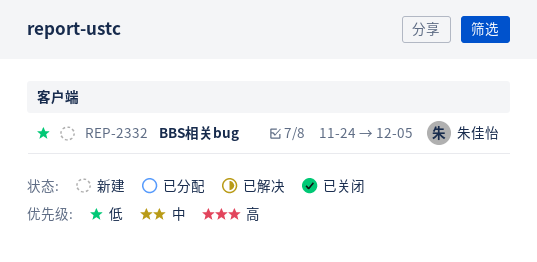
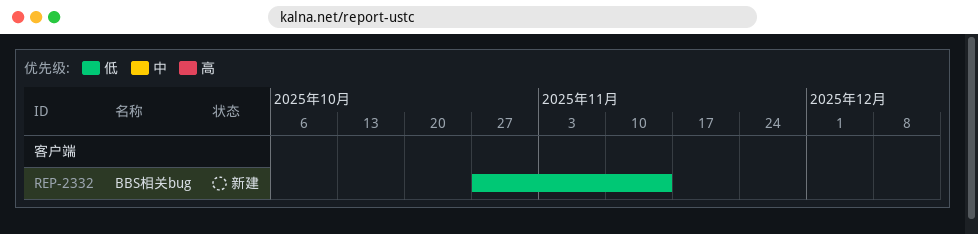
REP-2332, start: Nov 24 -> Oct 27
REP-2332, due: Dec 5 -> Nov 14

